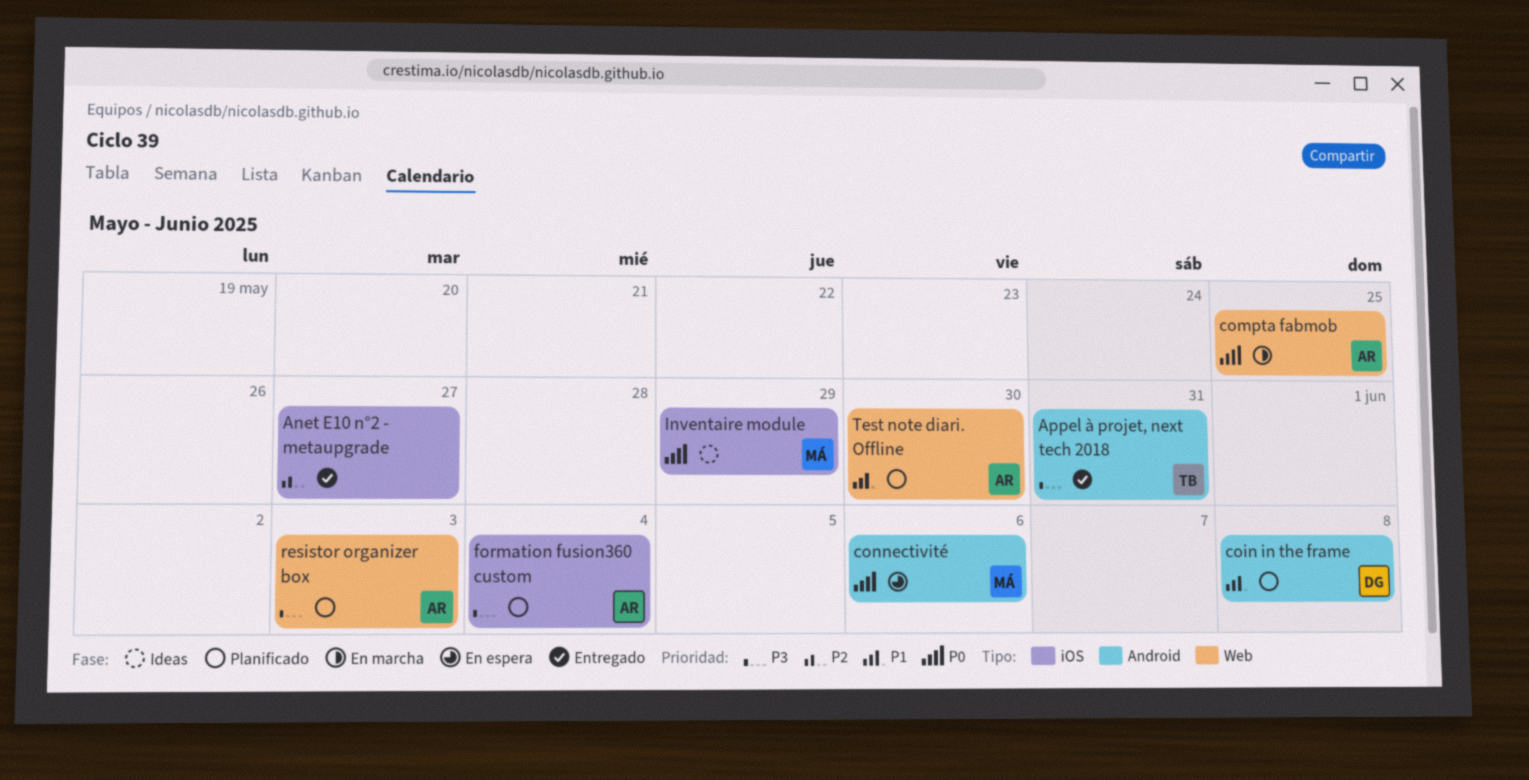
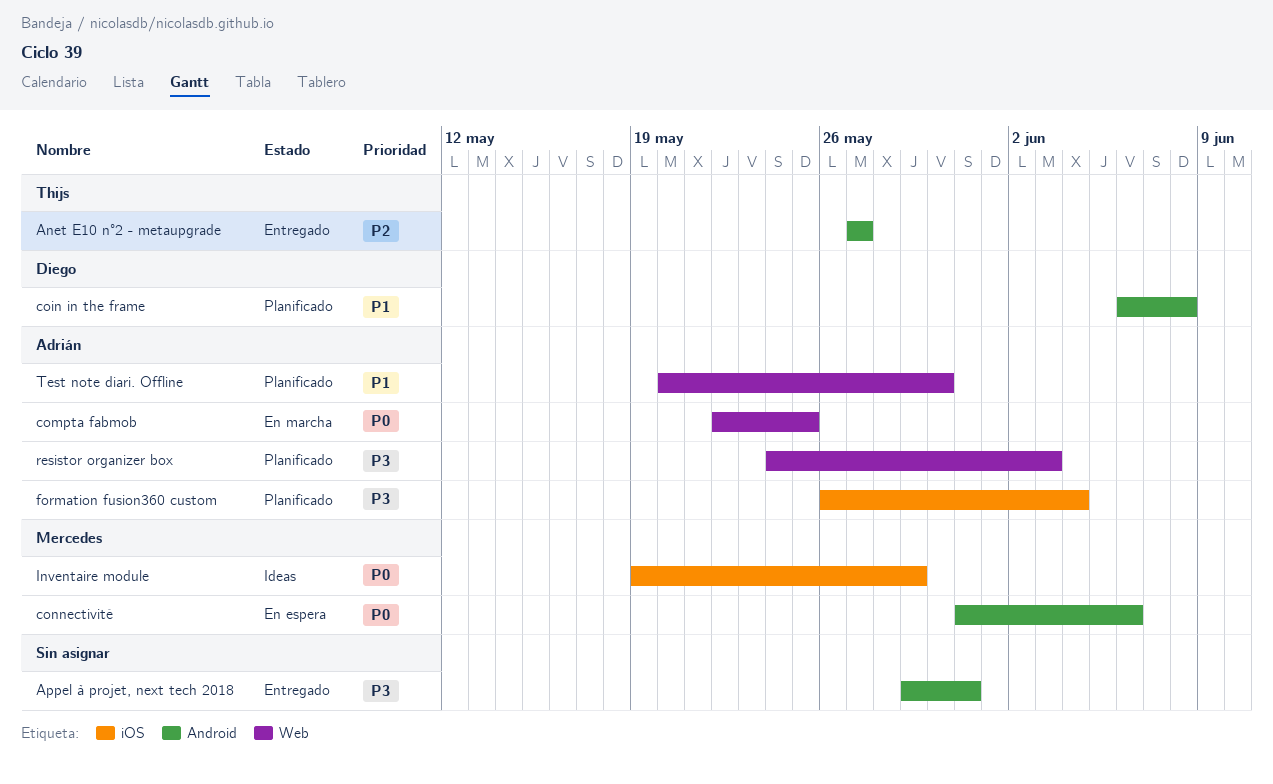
Anet E10 n°2 - metaupgrade, owner: none -> Thijs
Anet E10 n°2 - metaupgrade, label: iOS -> Android
Appel à projet, next tech 2018, owner: Thijs -> none

